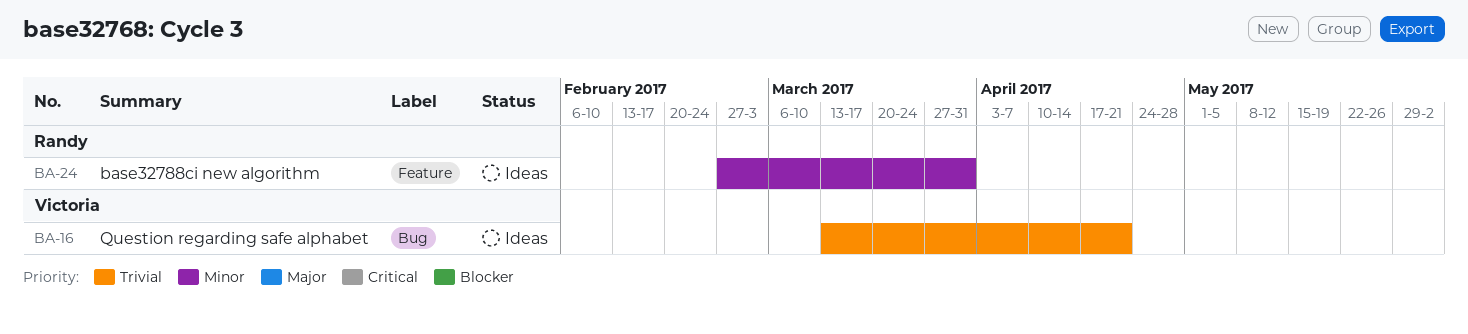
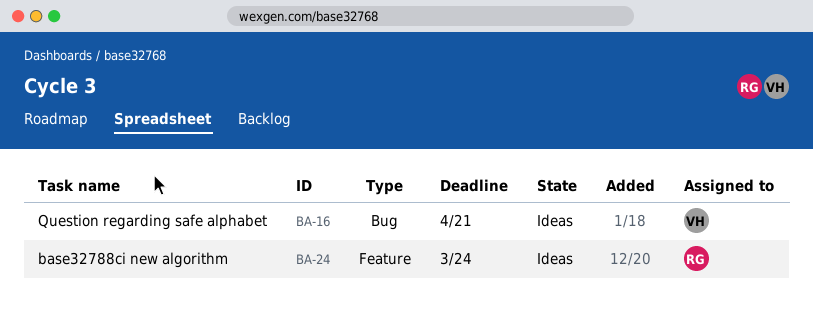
BA-24, due: Mar 31 -> Mar 24

